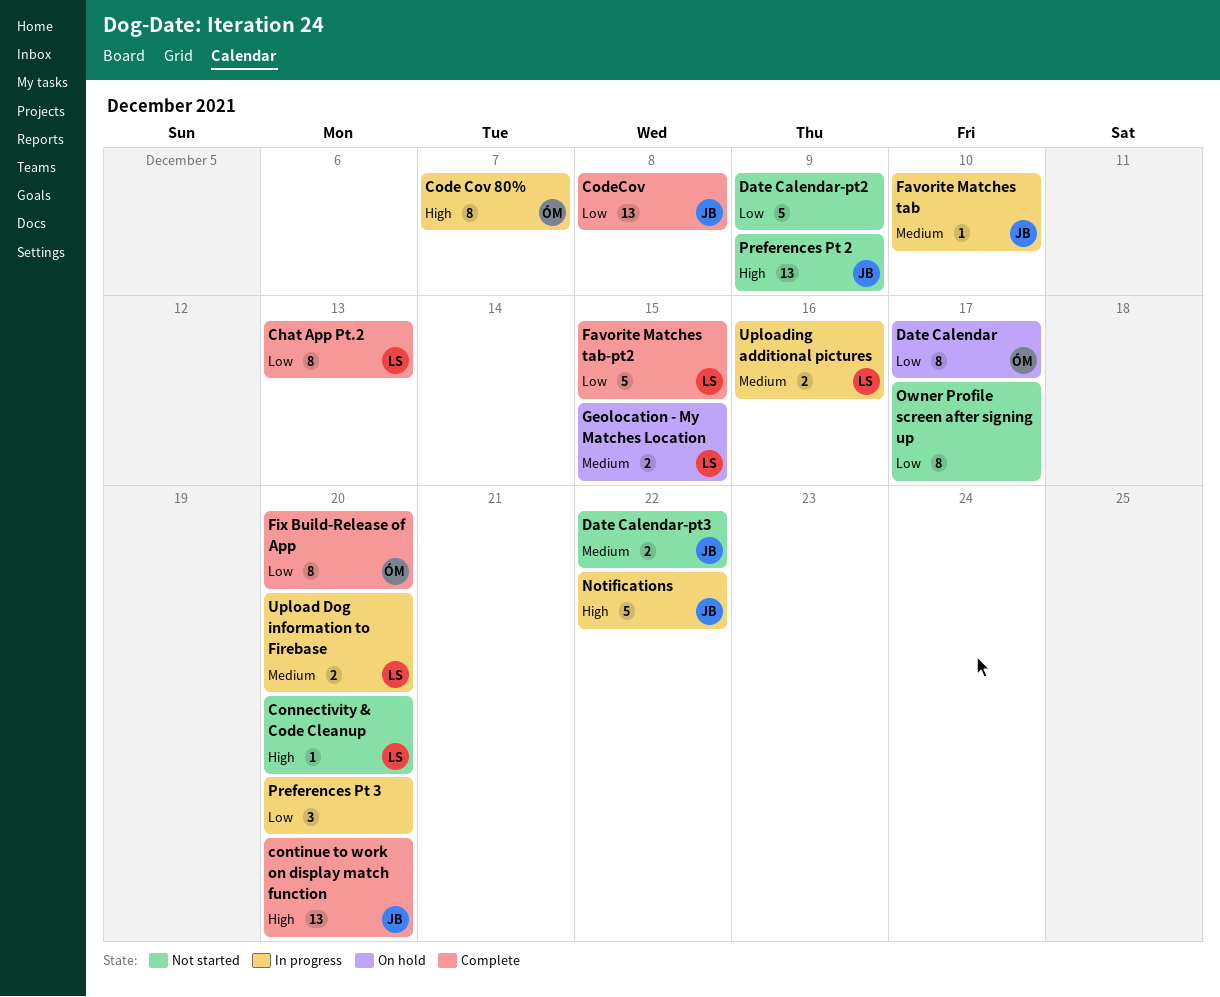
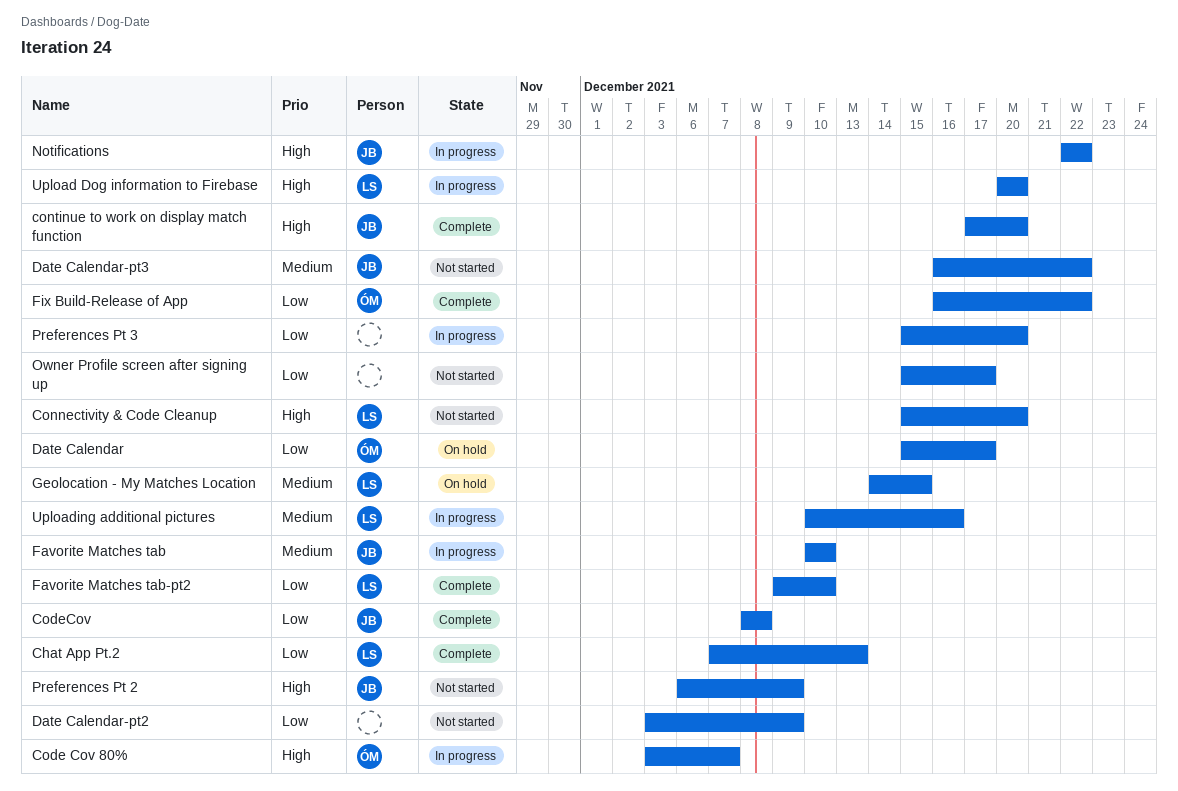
Favorite Matches tab-pt2, due: Dec 15 -> Dec 10
Fix Build-Release of App, due: Dec 20 -> Dec 22
Upload Dog information to Firebase, priority: Medium -> High

